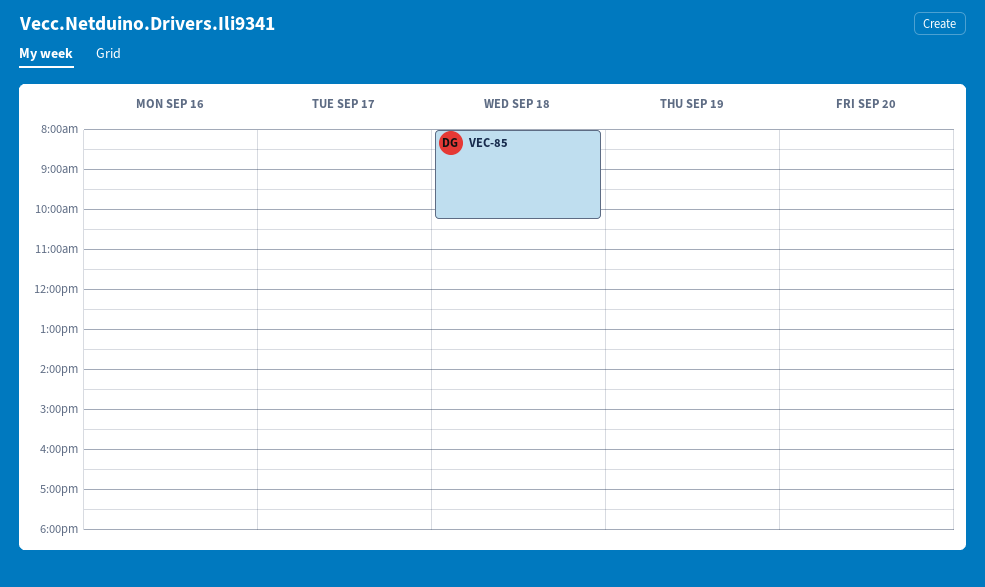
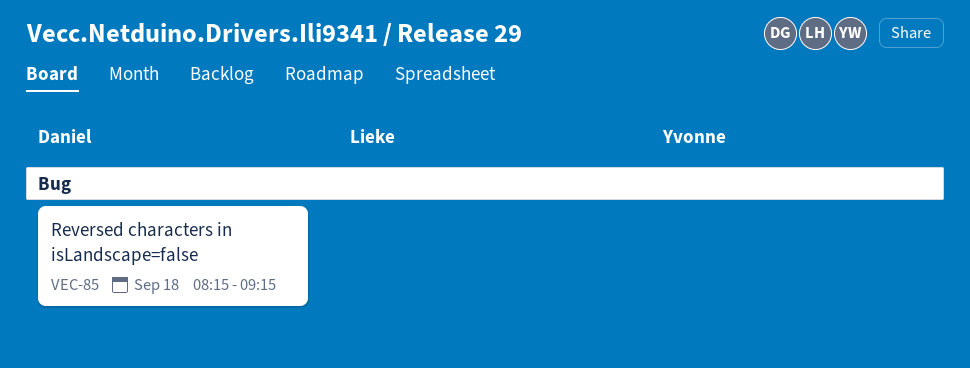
VEC-85, begins: 08:00 -> 08:15
VEC-85, ends: 10:15 -> 09:15

